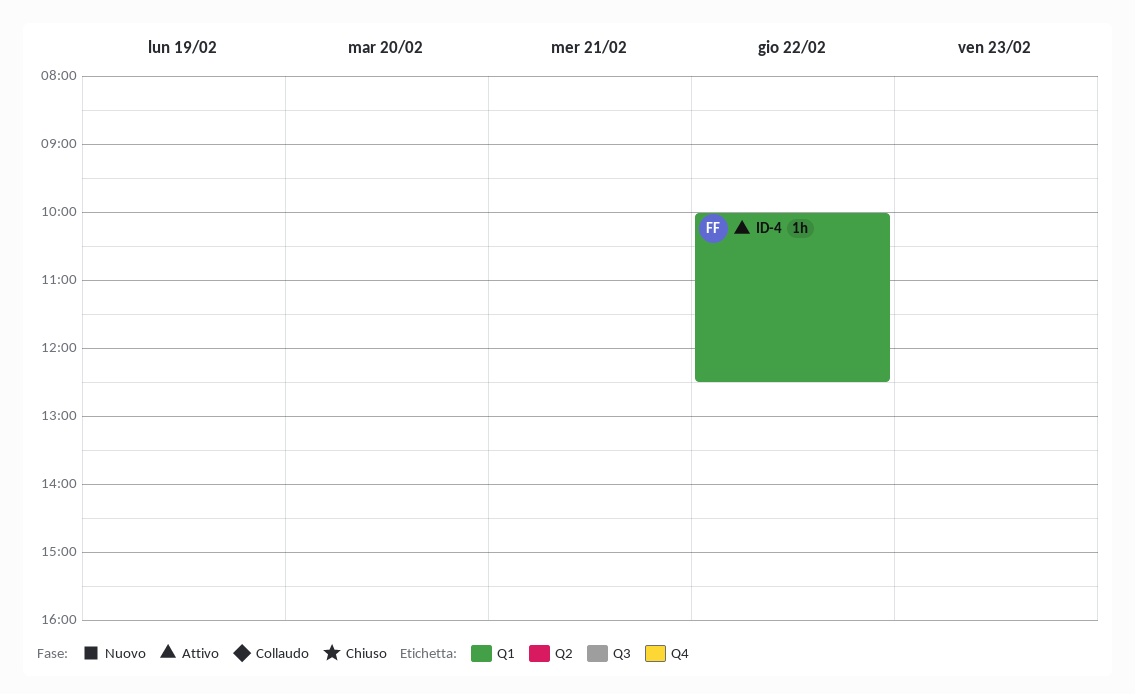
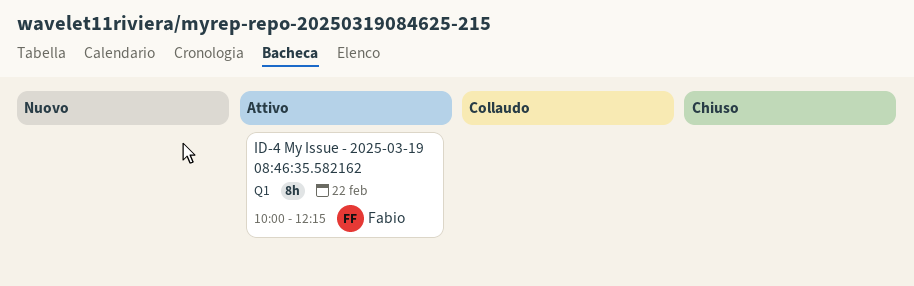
ID-4, estimate: 1h -> 8h
ID-4, ends: 12:30 -> 12:15

